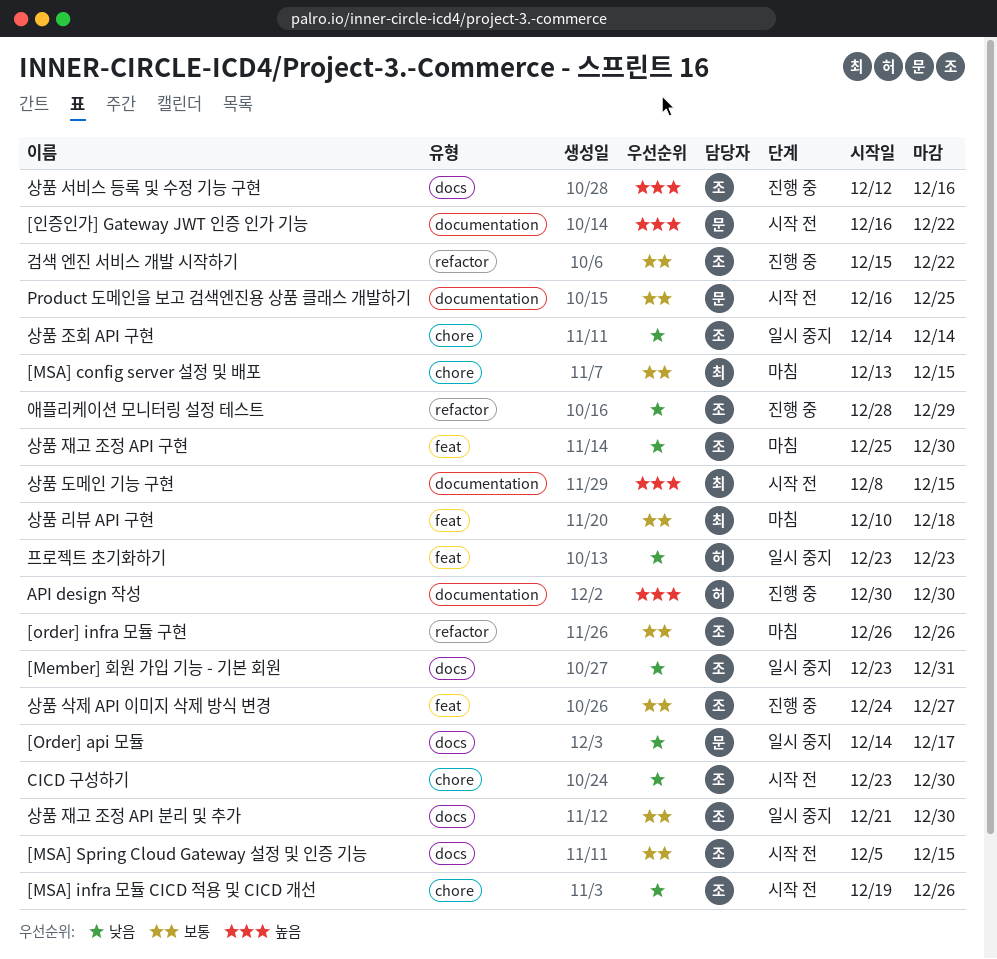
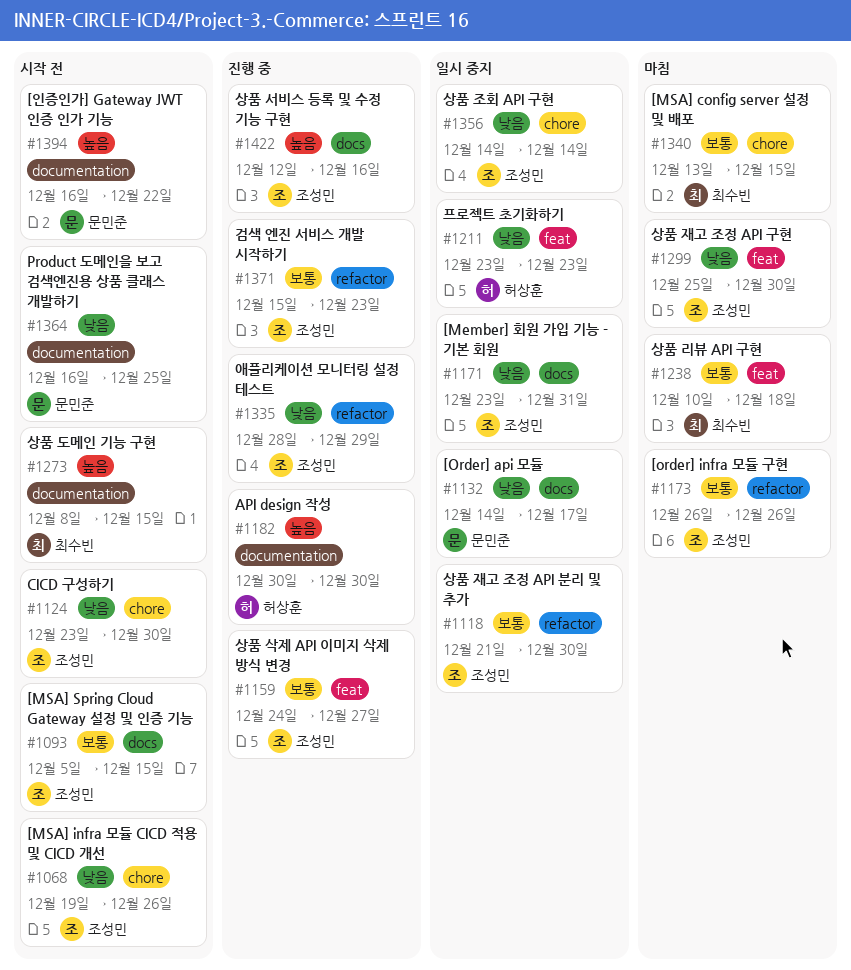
Product 도메인을 보고 검색엔진용 상품 클래스 개발하기, priority: 보통 -> 낮음
검색 엔진 서비스 개발 시작하기, due: Dec 22 -> Dec 23
상품 재고 조정 API 분리 및 추가, label: docs -> refactor

